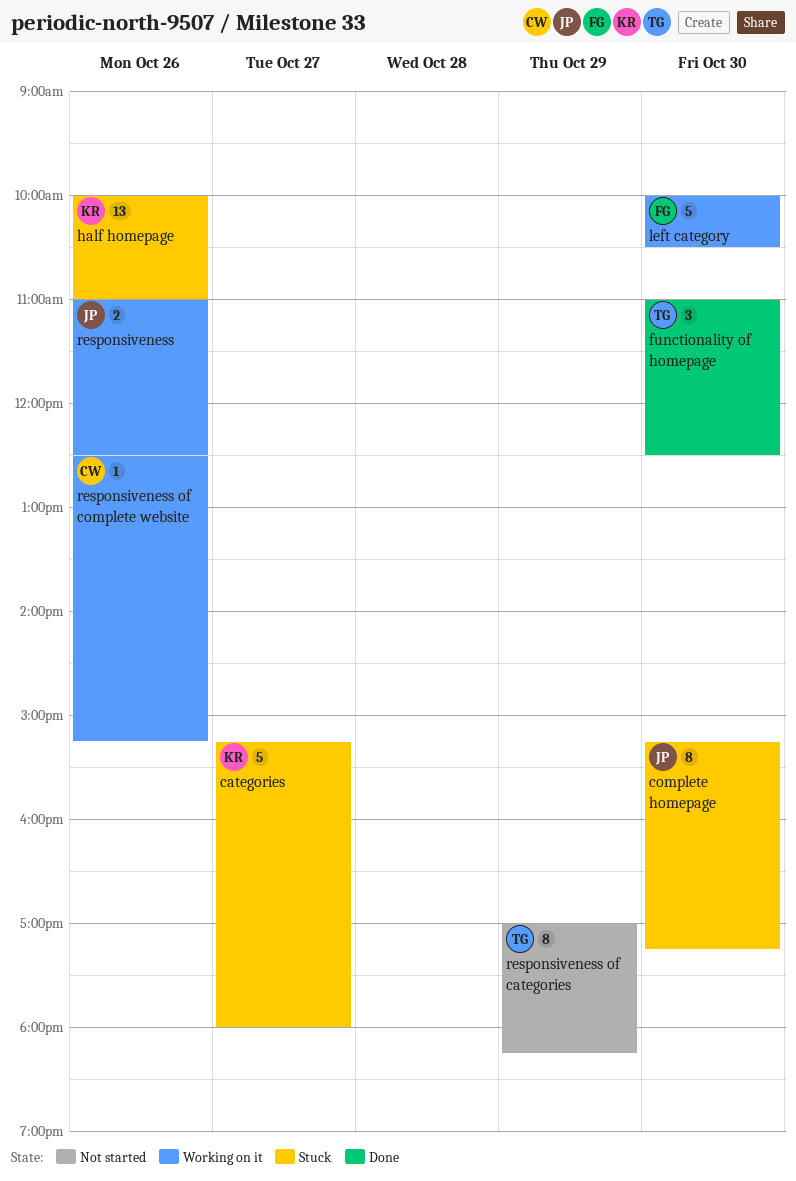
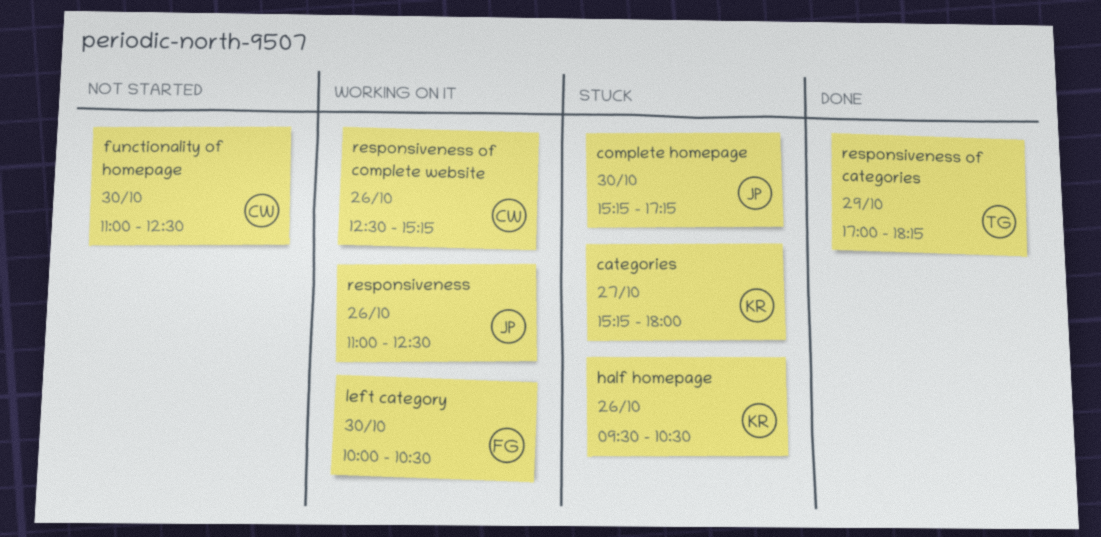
functionality of homepage, status: Done -> Not started
functionality of homepage, owner: TG -> CW
half homepage, begins: 10:00 -> 09:30
half homepage, ends: 11:00 -> 10:30
responsiveness of categories, status: Not started -> Done

